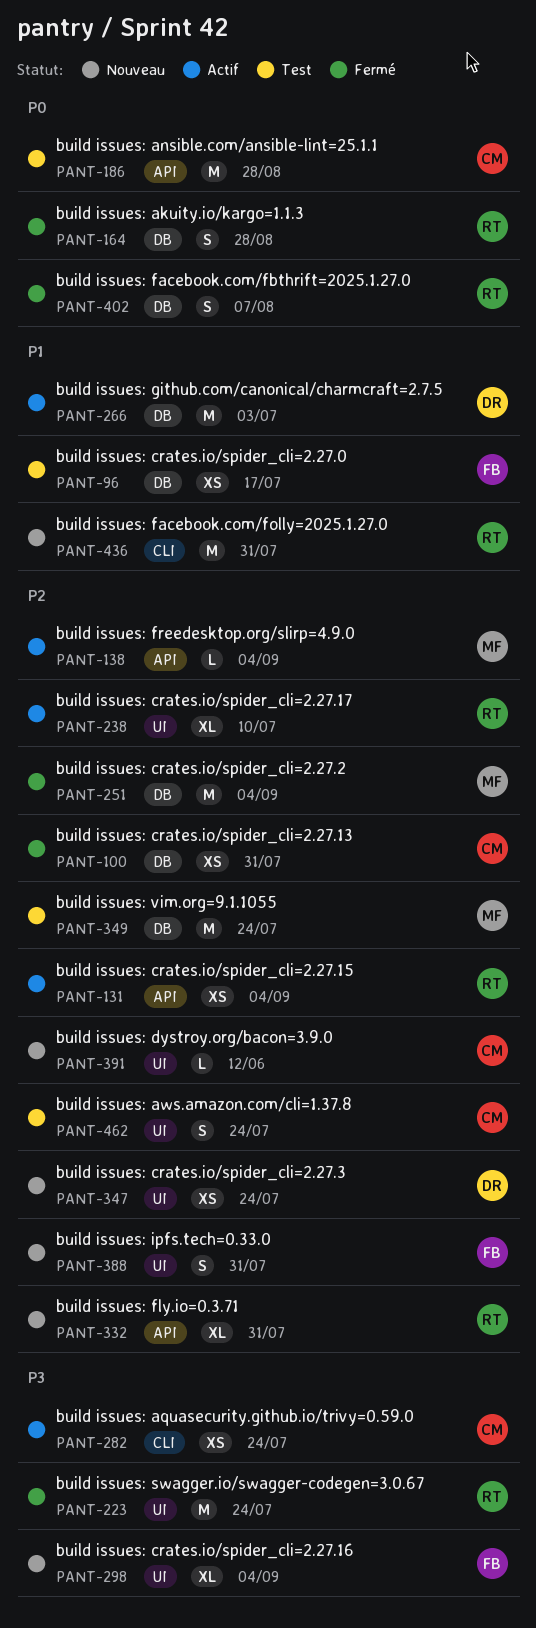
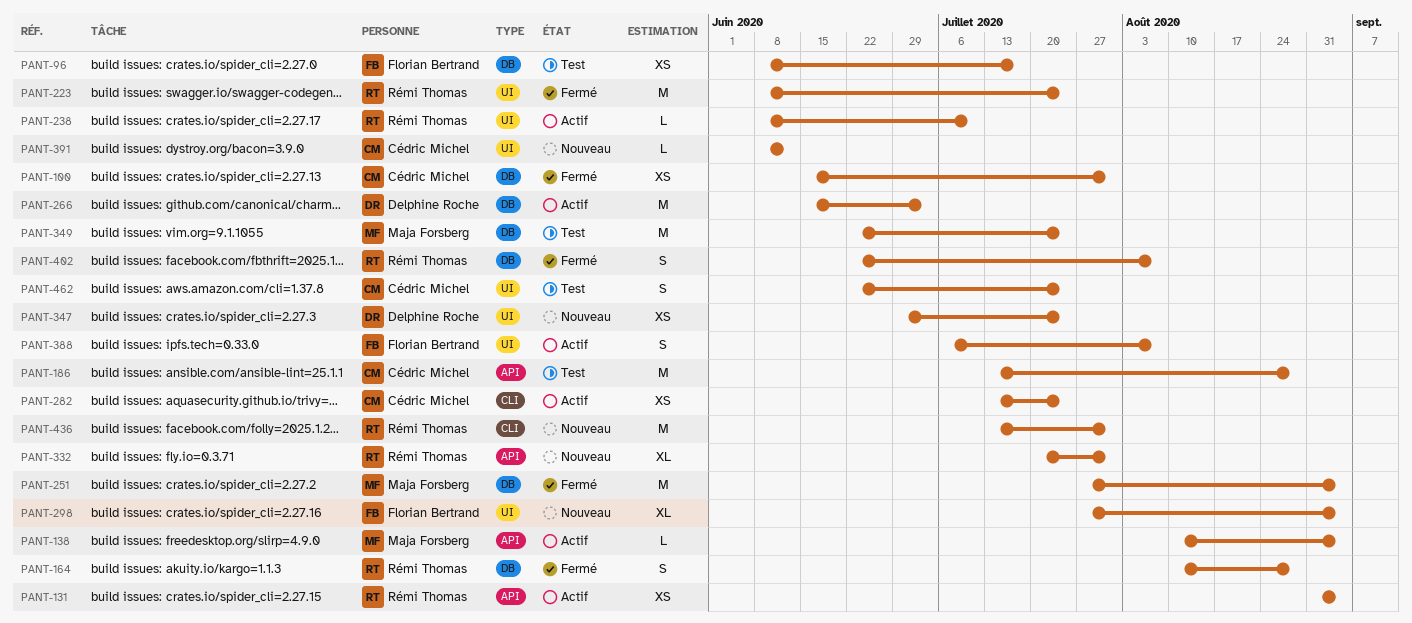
PANT-238, estimate: XL -> L
PANT-388, status: Nouveau -> Actif
PANT-388, due: Jul 31 -> Aug 7

